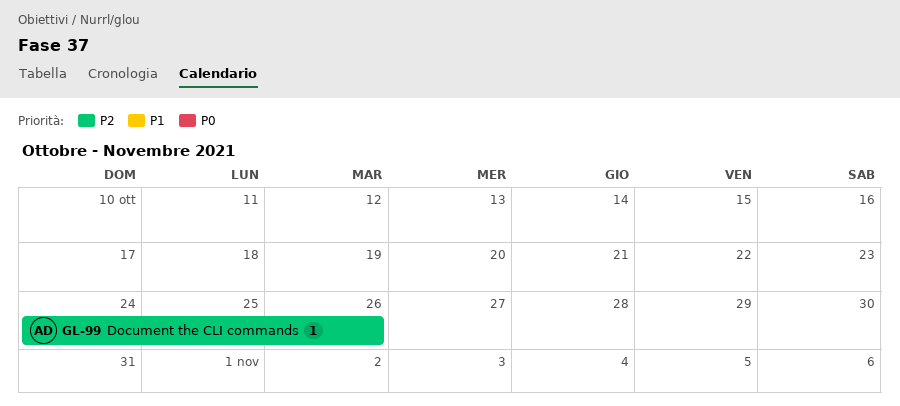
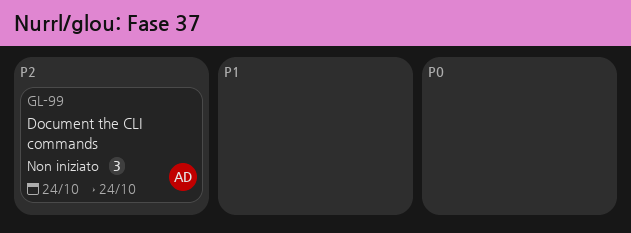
GL-99, estimate: 1 -> 3
GL-99, due: Oct 26 -> Oct 24

